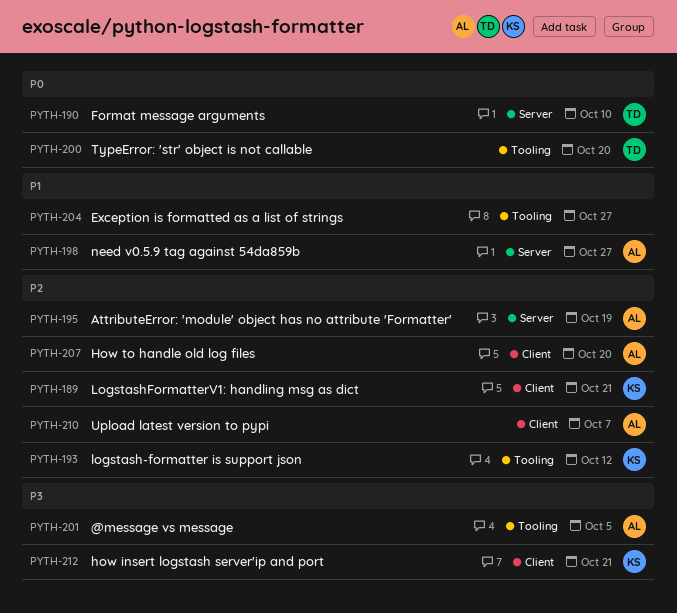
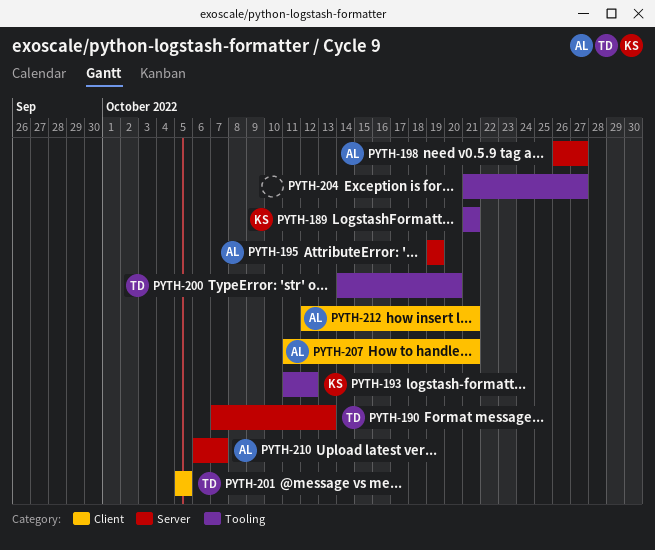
PYTH-189, label: Client -> Tooling
PYTH-190, due: Oct 10 -> Oct 13
PYTH-201, owner: AL -> TD
PYTH-201, label: Tooling -> Client
PYTH-207, due: Oct 20 -> Oct 21
PYTH-210, label: Client -> Server
PYTH-212, owner: KS -> AL

